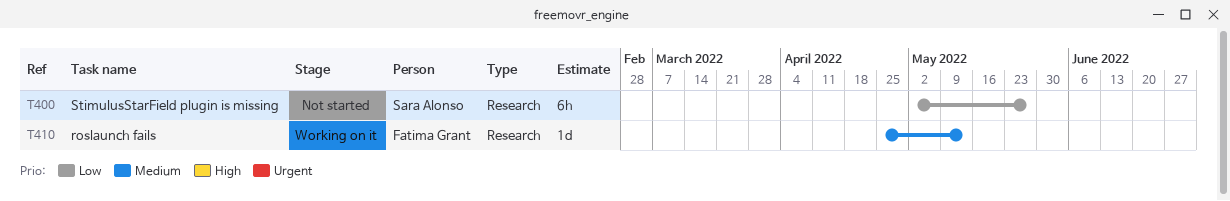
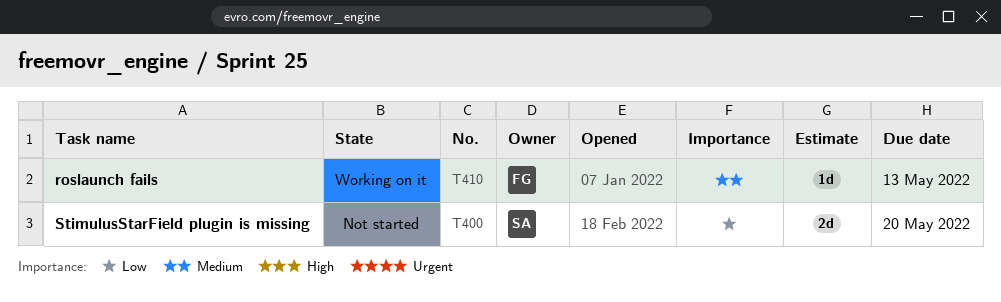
T400, estimate: 6h -> 2d
T400, due: May 27 -> May 20

